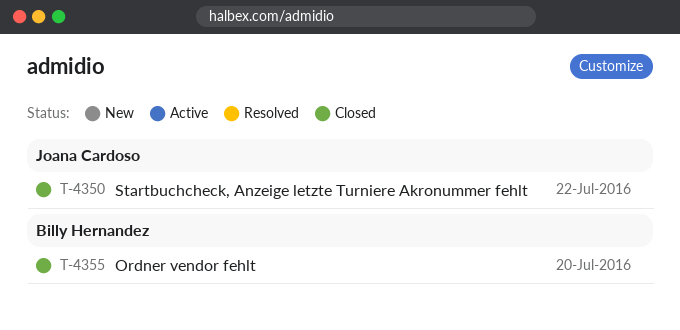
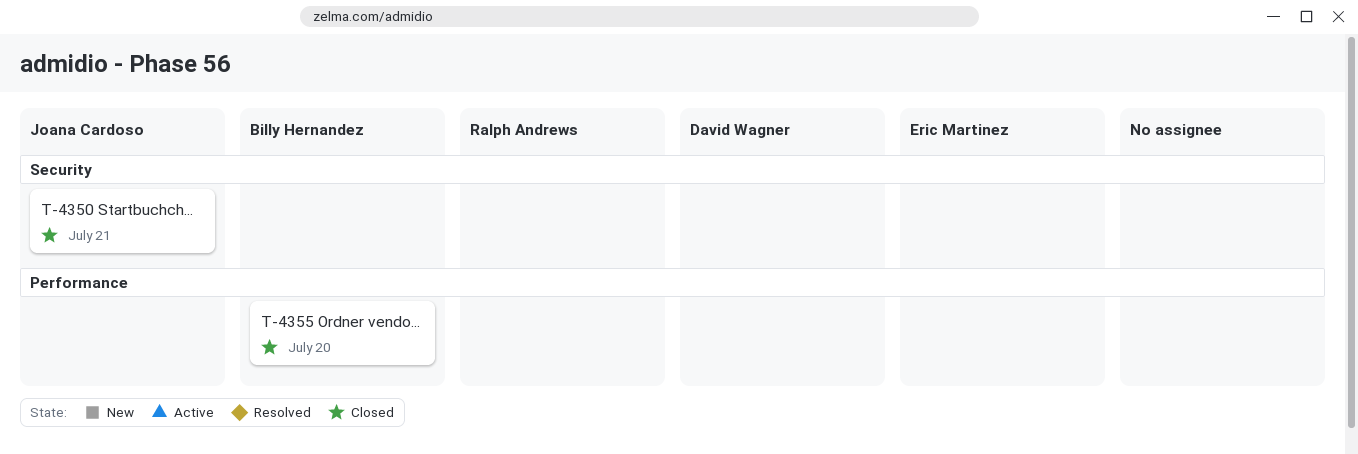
T-4350, due: Jul 22 -> Jul 21

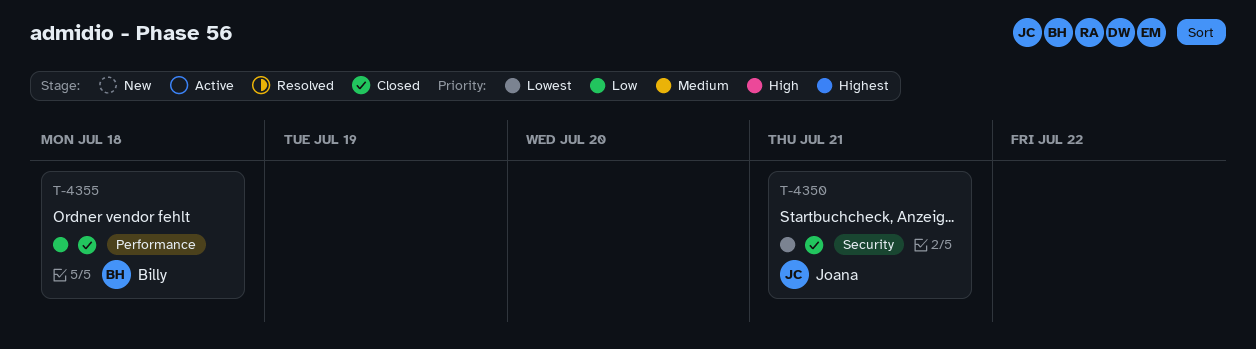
T-4355, due: Jul 20 -> Jul 18

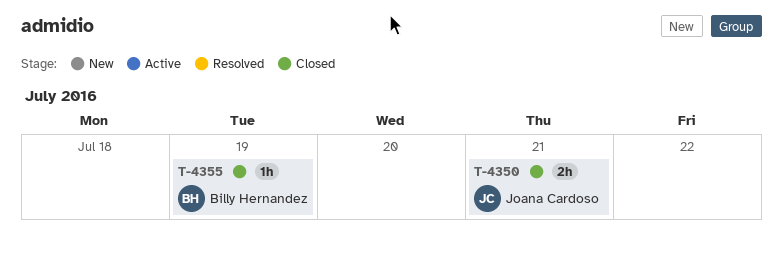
T-4355, due: Jul 18 -> Jul 19

